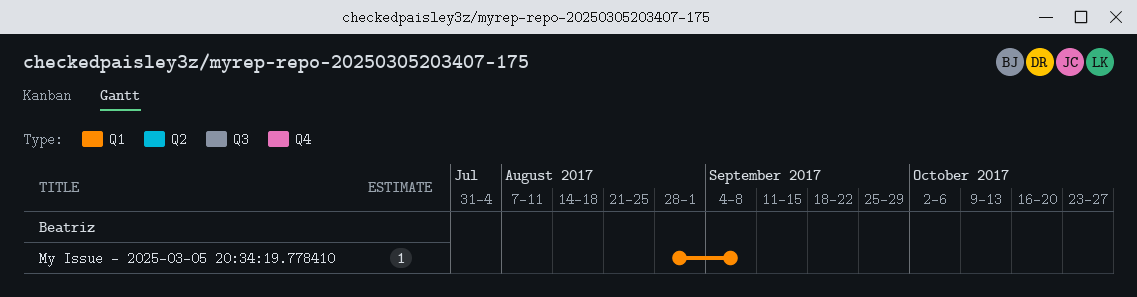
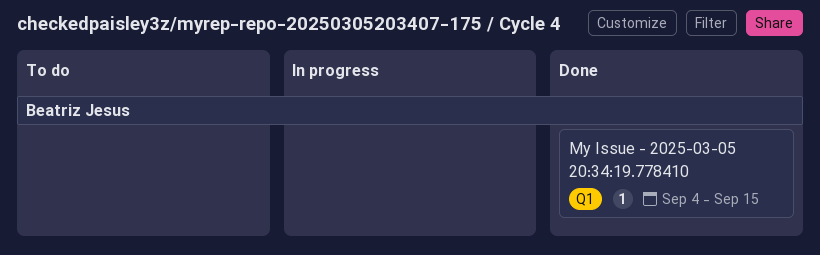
My Issue - 2025-03-05 20:34:19.778410, start: Aug 28 -> Sep 4
My Issue - 2025-03-05 20:34:19.778410, due: Sep 8 -> Sep 15

